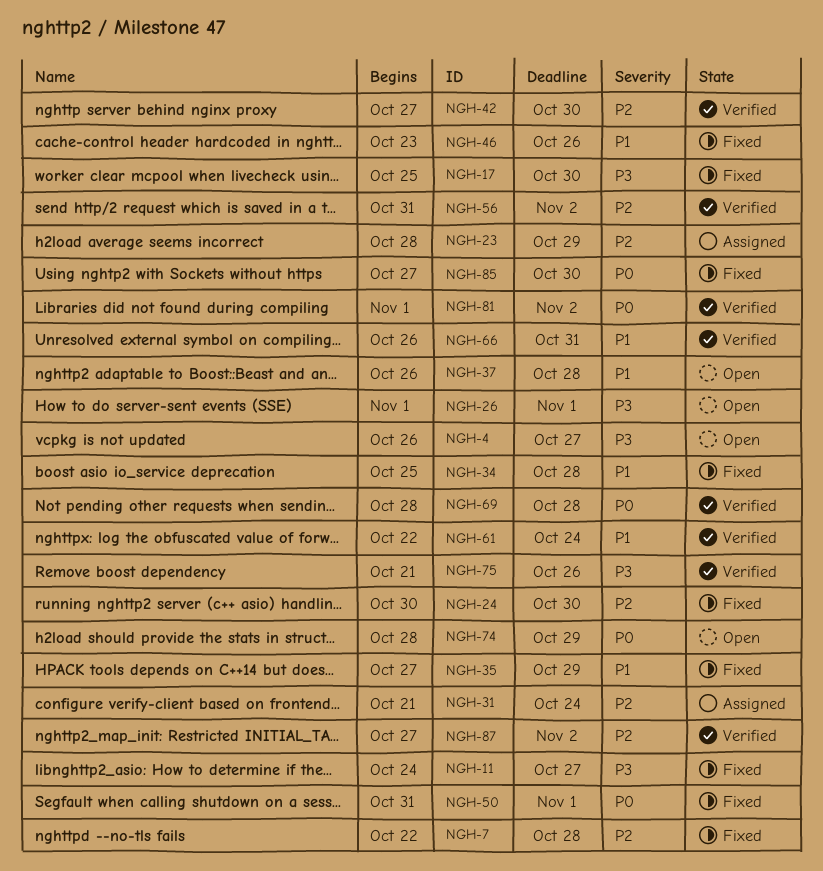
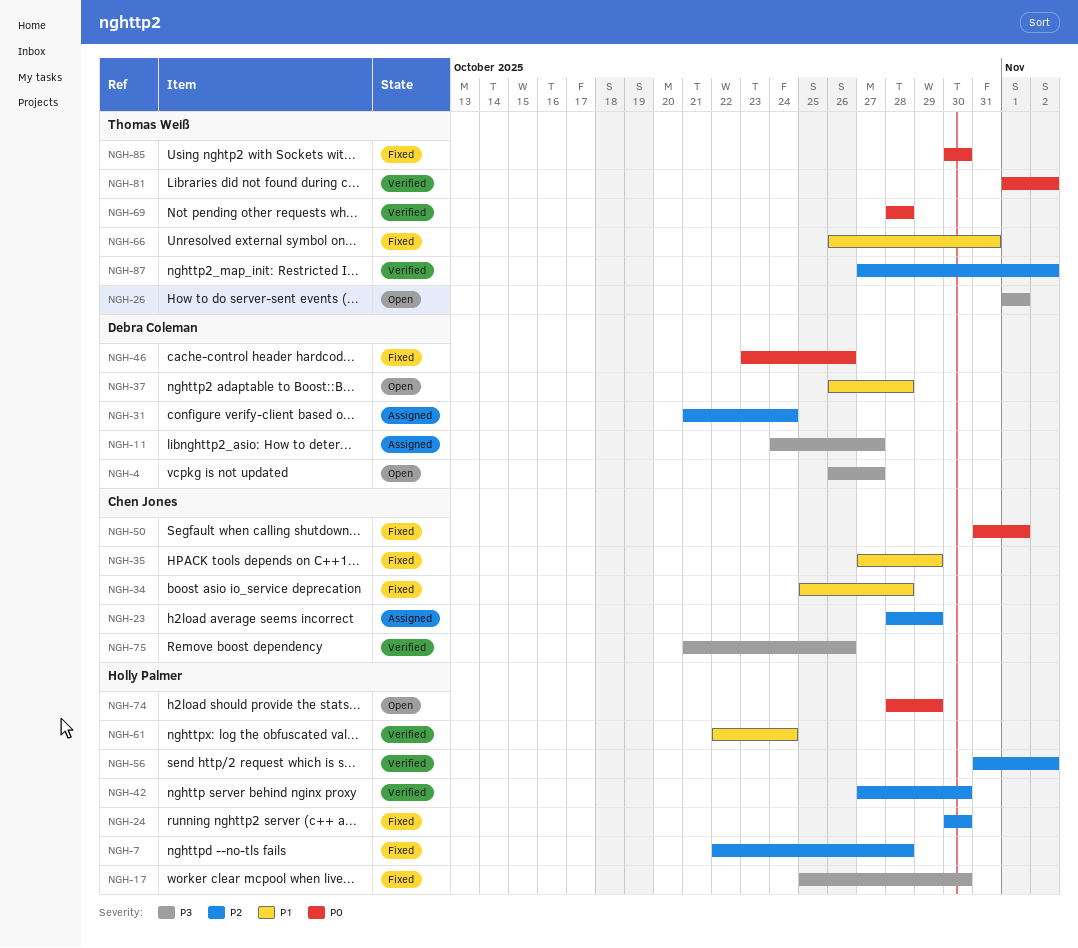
NGH-11, status: Fixed -> Assigned
NGH-46, priority: P1 -> P0
NGH-66, status: Verified -> Fixed
NGH-85, start: Oct 27 -> Oct 30

